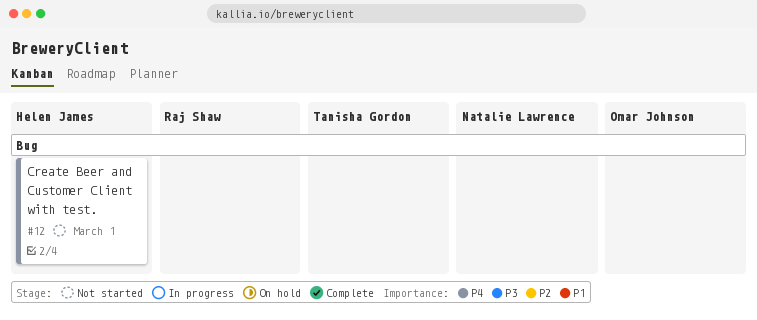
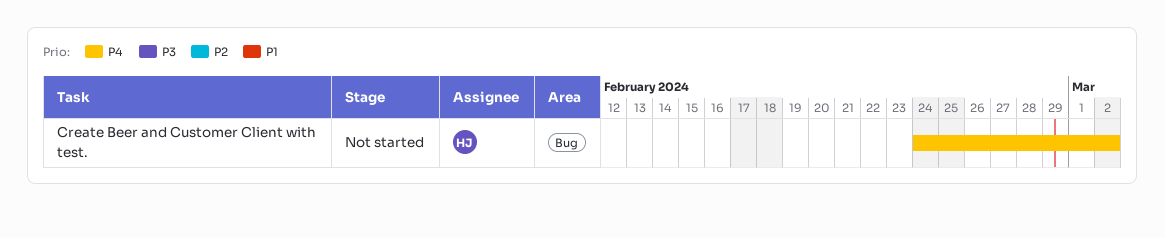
Create Beer and Customer Client with test., due: Mar 1 -> Mar 2

